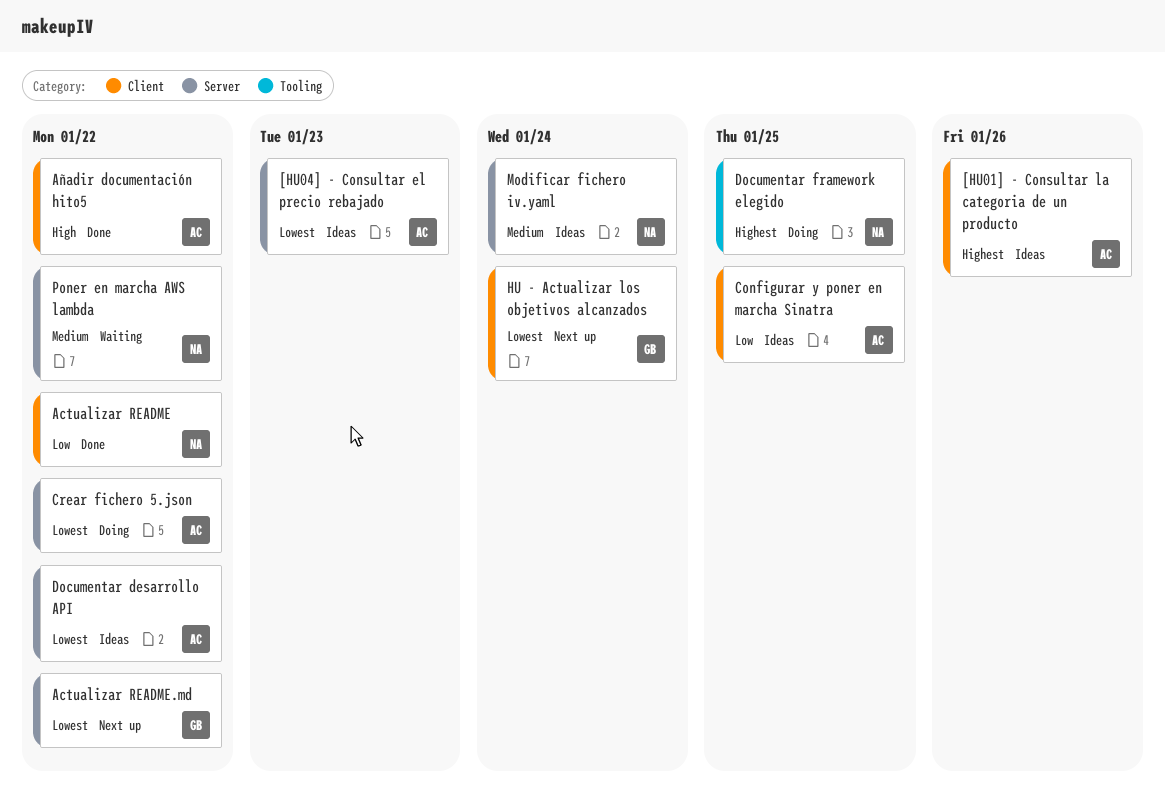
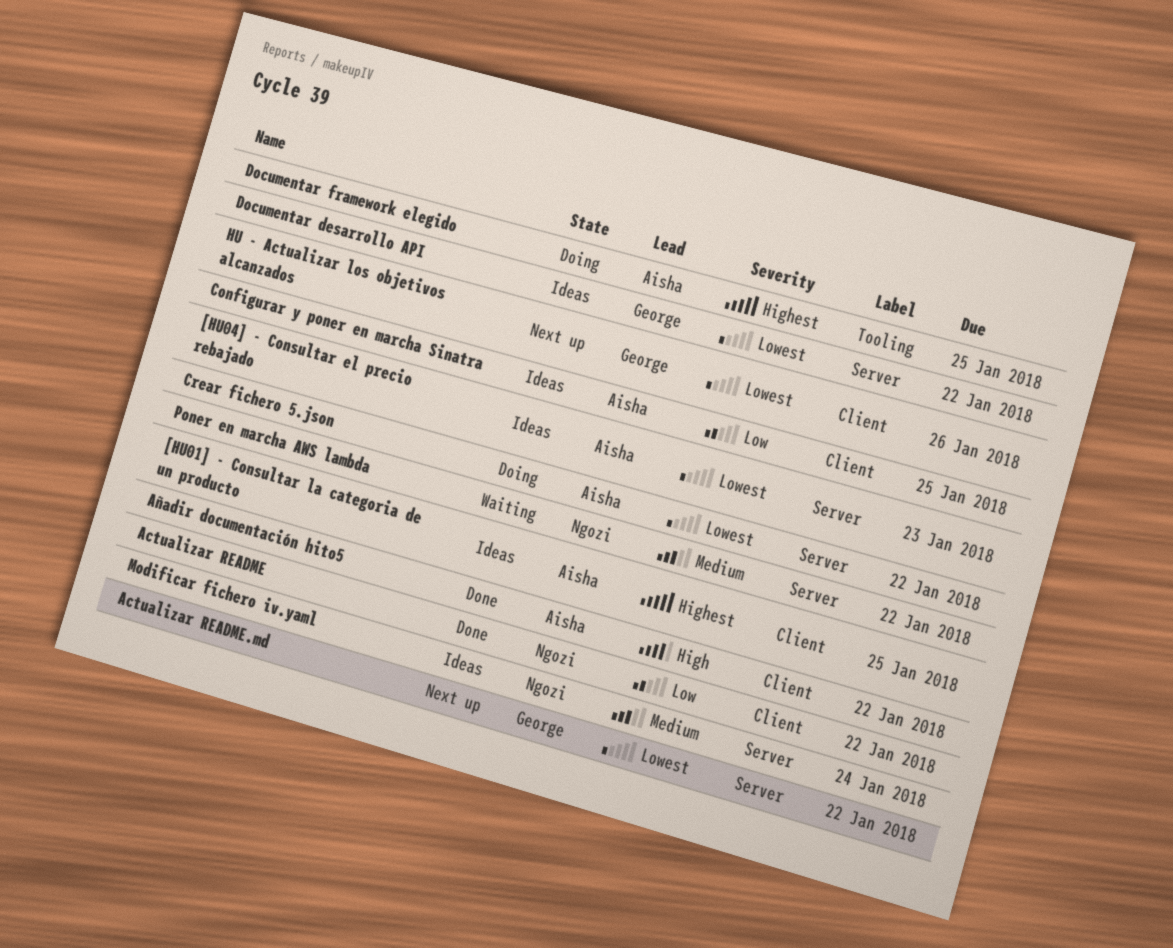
[HU01] - Consultar la categoria de un producto, due: Jan 26 -> Jan 25
Documentar desarrollo API, owner: Aisha -> George
Documentar framework elegido, owner: Ngozi -> Aisha
HU - Actualizar los objetivos alcanzados, due: Jan 24 -> Jan 26

